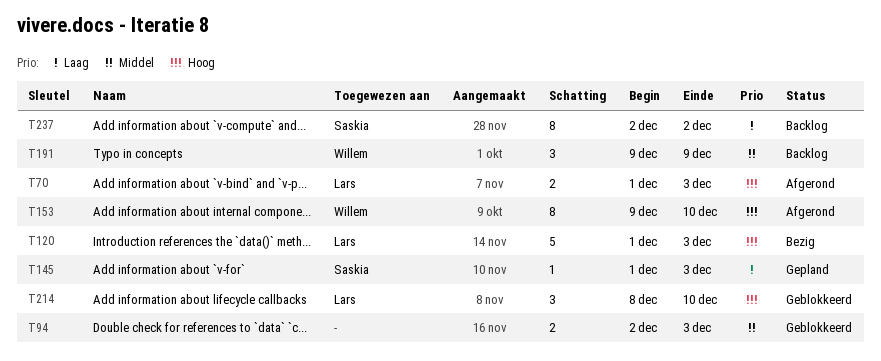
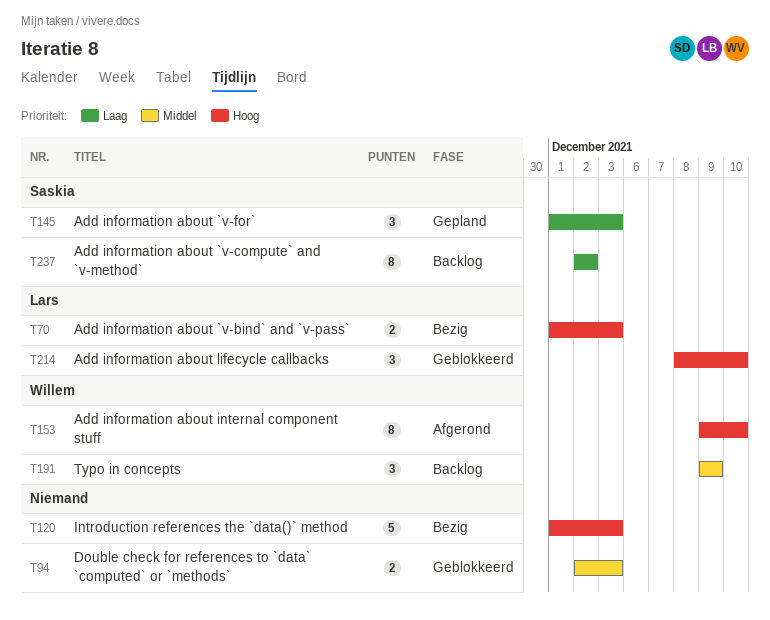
T70, status: Afgerond -> Bezig
T120, owner: Lars -> none
T145, estimate: 1 -> 3

